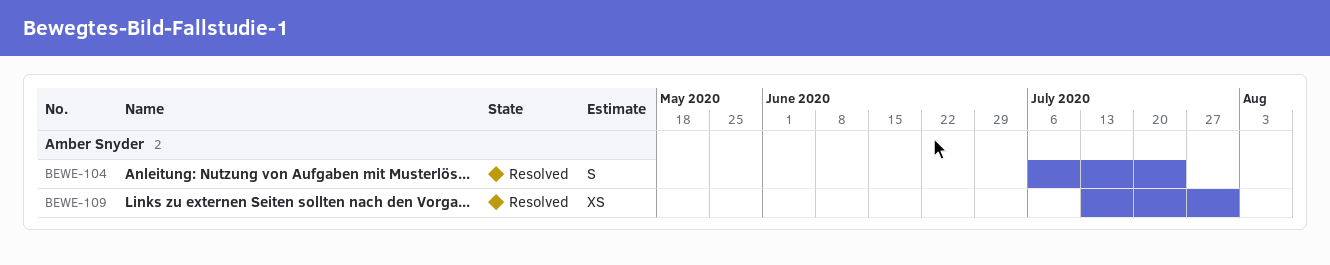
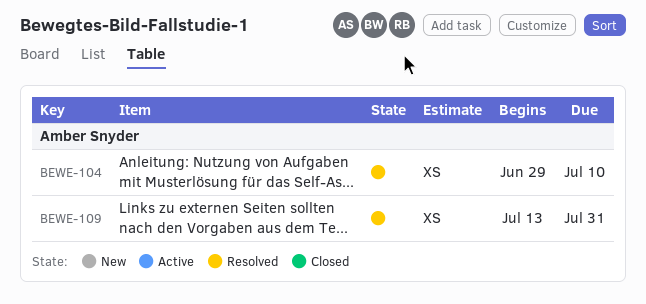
BEWE-104, estimate: S -> XS
BEWE-104, start: Jul 6 -> Jun 29
BEWE-104, due: Jul 24 -> Jul 10

